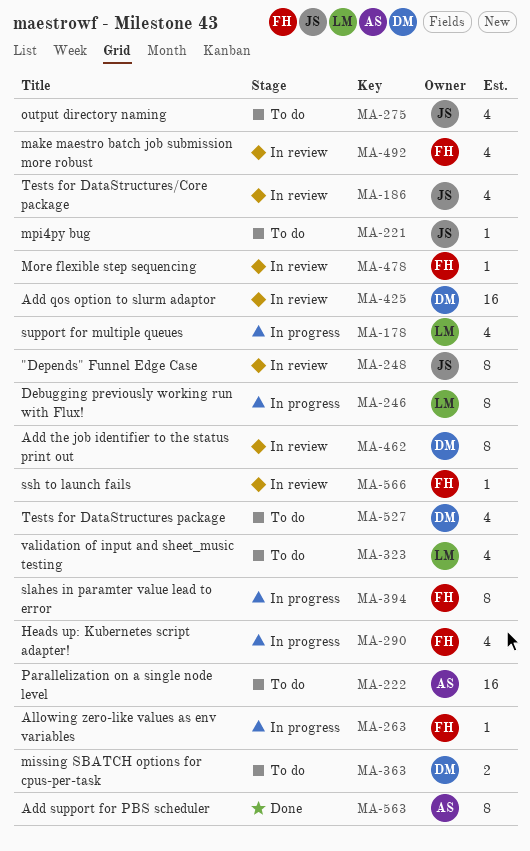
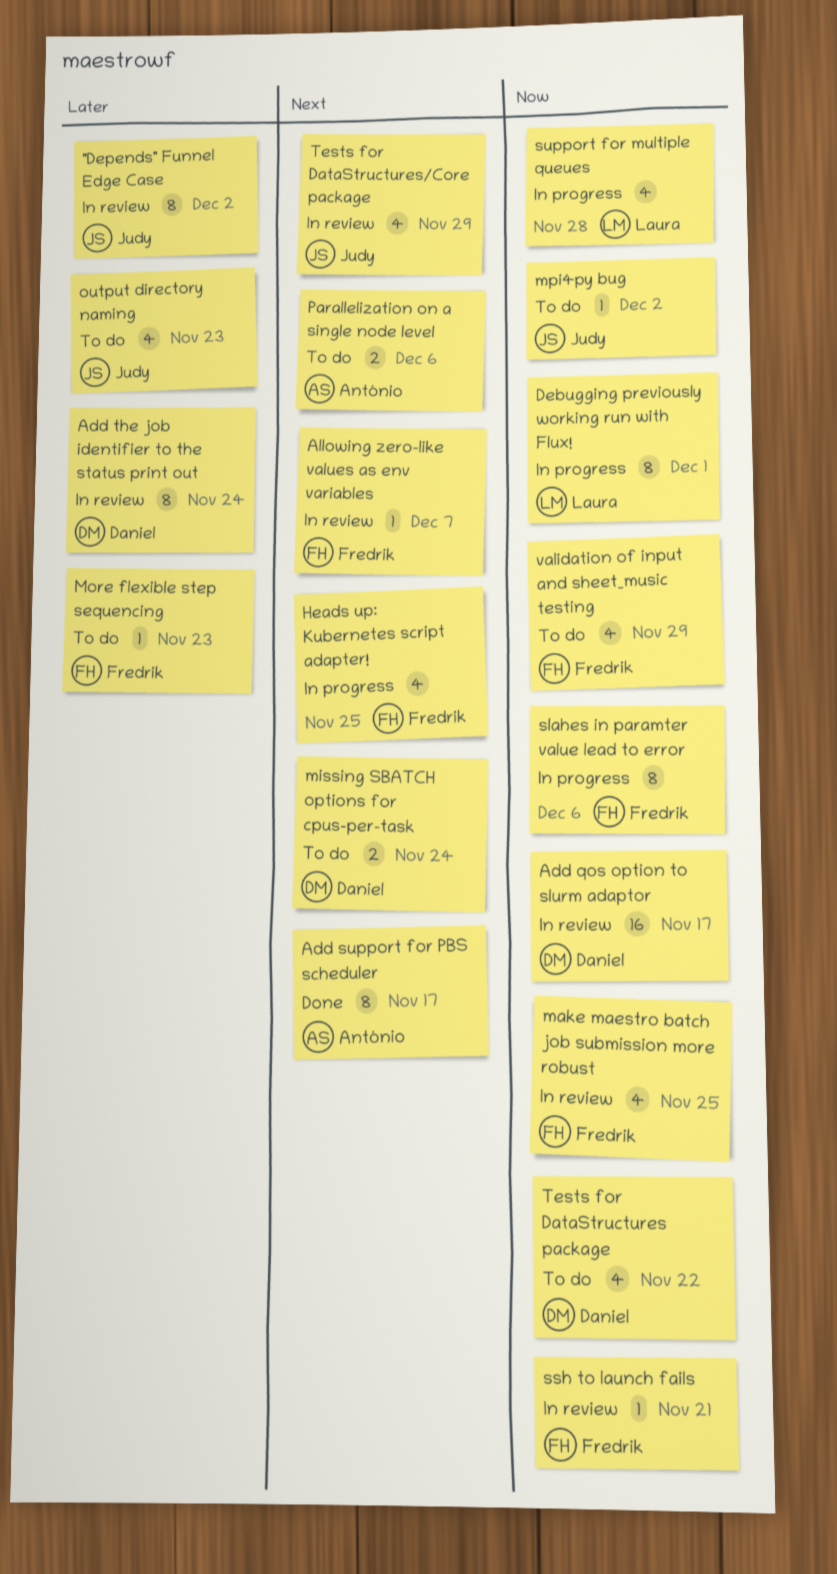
Allowing zero-like values as env variables, status: In progress -> In review
More flexible step sequencing, status: In review -> To do
Parallelization on a single node level, estimate: 16 -> 2
validation of input and sheet_music testing, owner: Laura -> Fredrik

